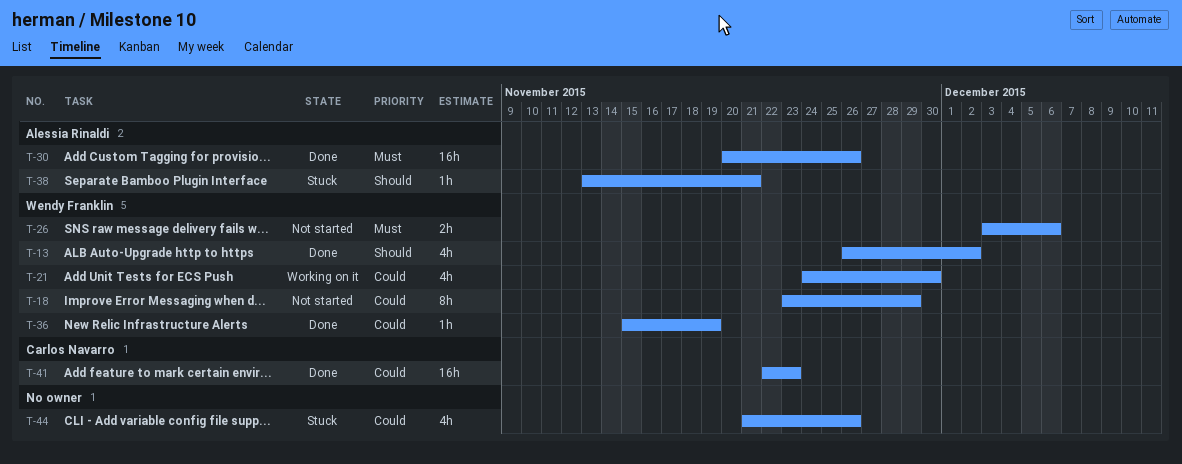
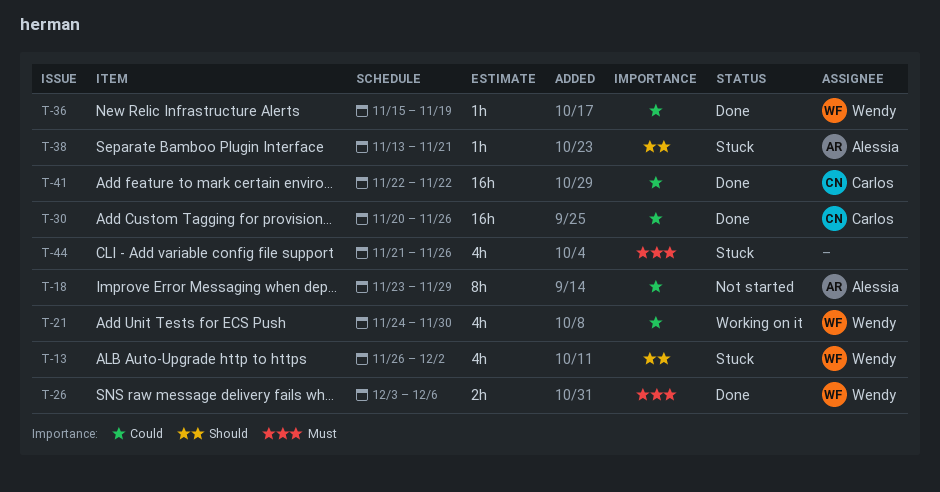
T-13, status: Done -> Stuck
T-18, owner: Wendy Franklin -> Alessia Rinaldi
T-26, status: Not started -> Done
T-30, owner: Alessia Rinaldi -> Carlos Navarro
T-30, priority: Must -> Could
T-41, due: Nov 23 -> Nov 22
T-44, priority: Could -> Must

